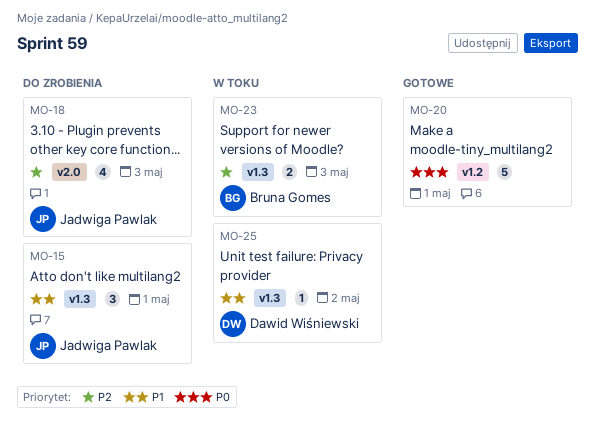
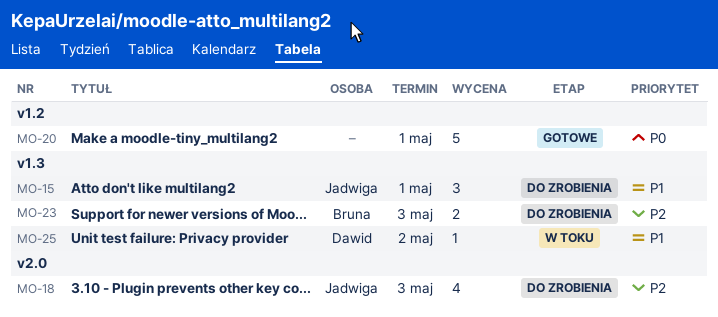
MO-23, status: W toku -> Do zrobienia

